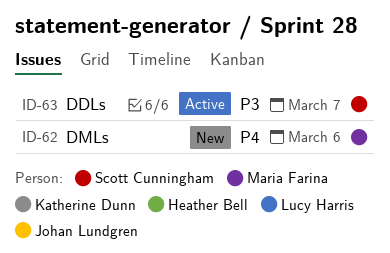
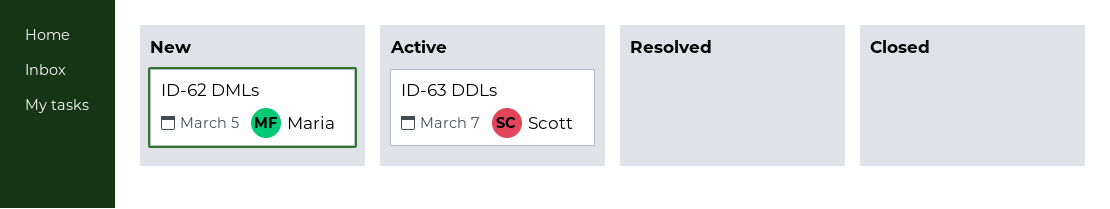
ID-62, due: Mar 6 -> Mar 5

